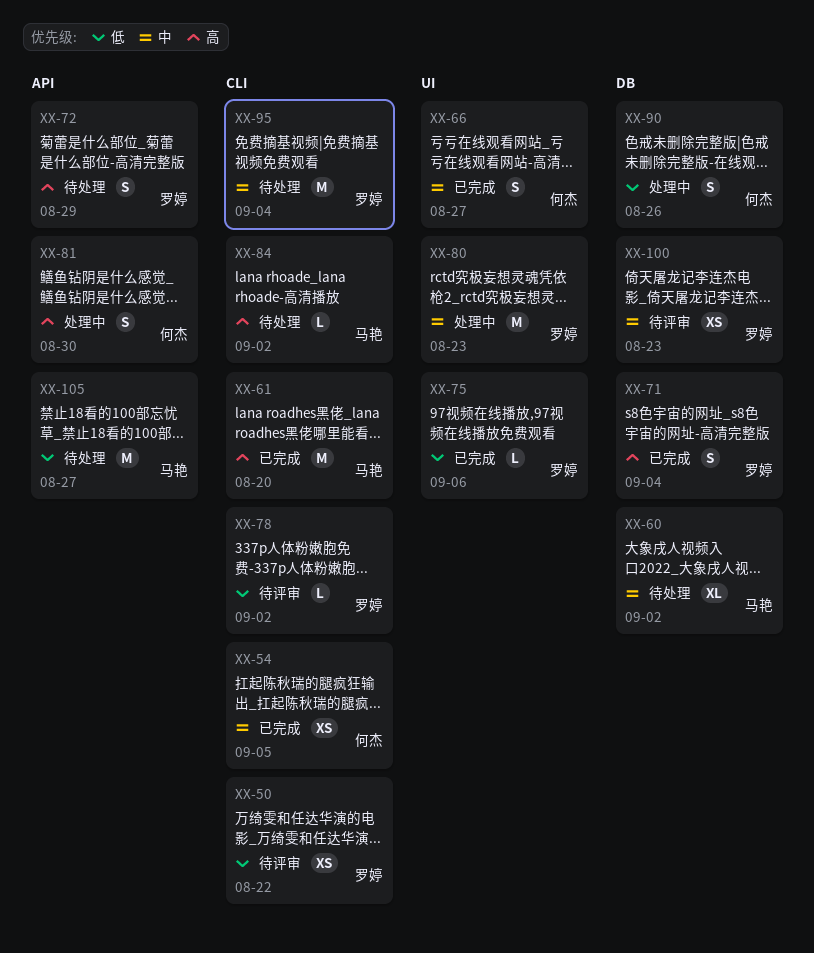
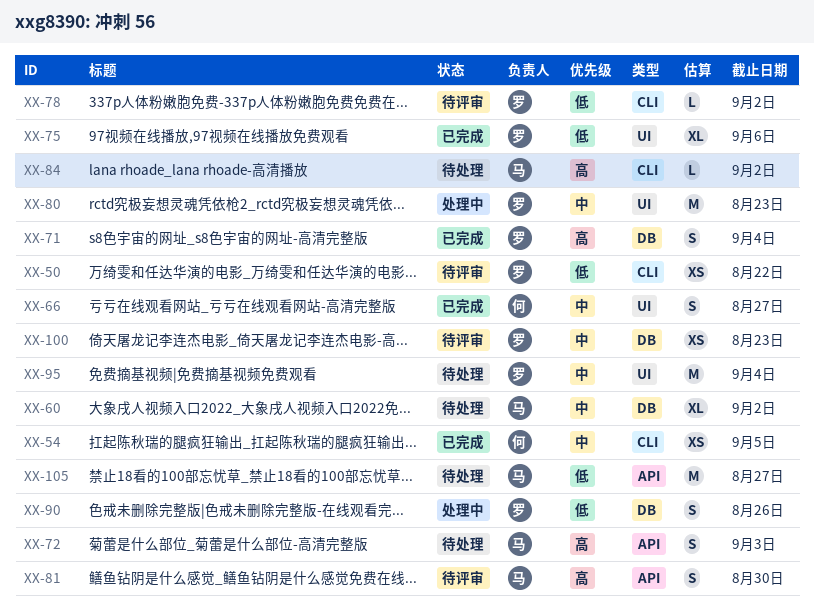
XX-61: present -> none
XX-72, owner: 罗婷 -> 马艳
XX-72, due: Aug 29 -> Sep 3
XX-75, estimate: L -> XL
XX-81, status: 处理中 -> 待评审
XX-81, owner: 何杰 -> 马艳
XX-90, owner: 何杰 -> 罗婷
XX-95, label: CLI -> UI

